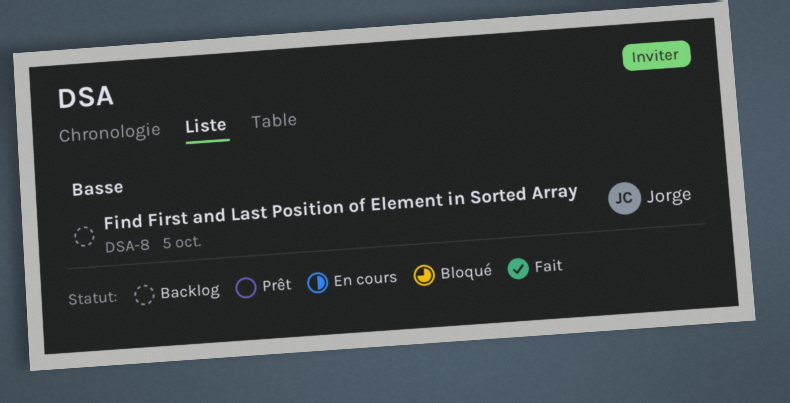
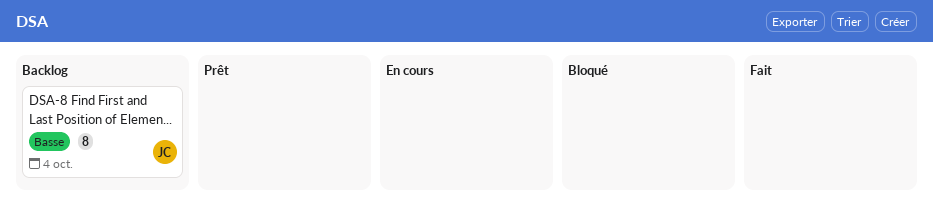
DSA-8, due: Oct 5 -> Oct 4

